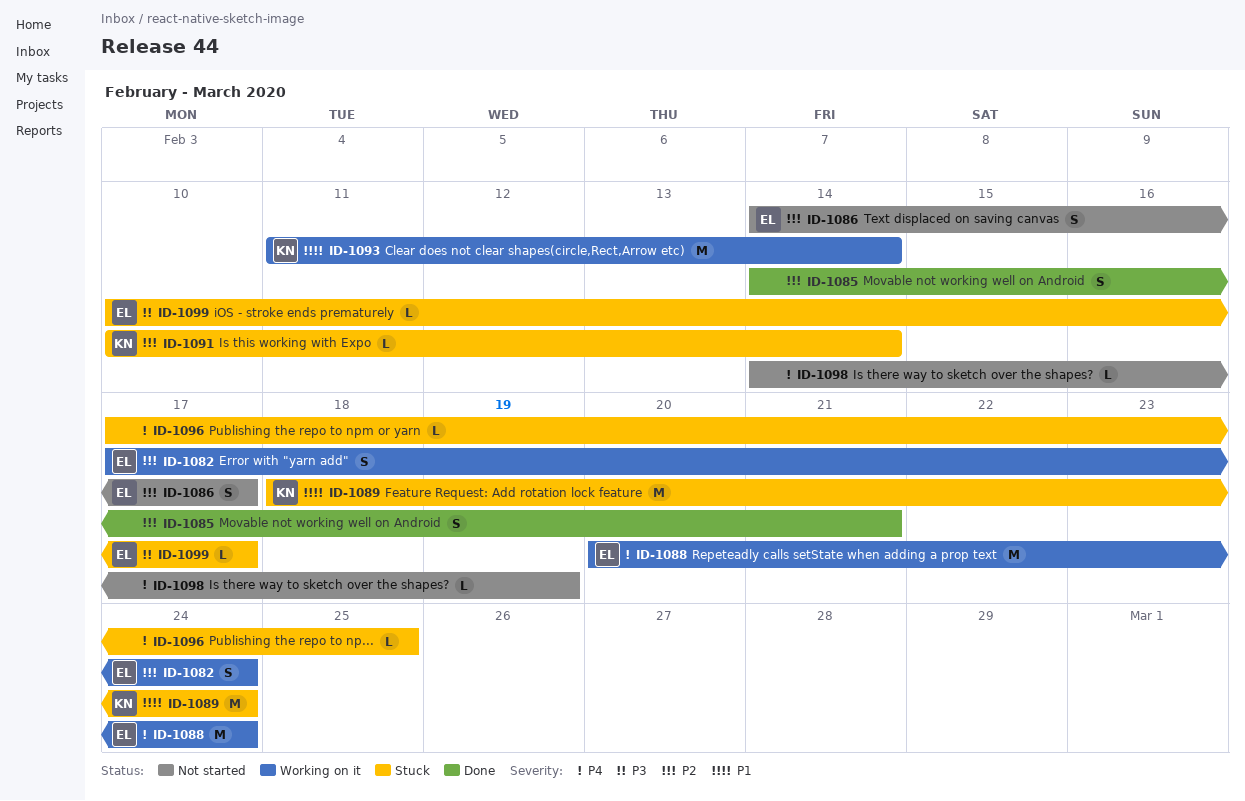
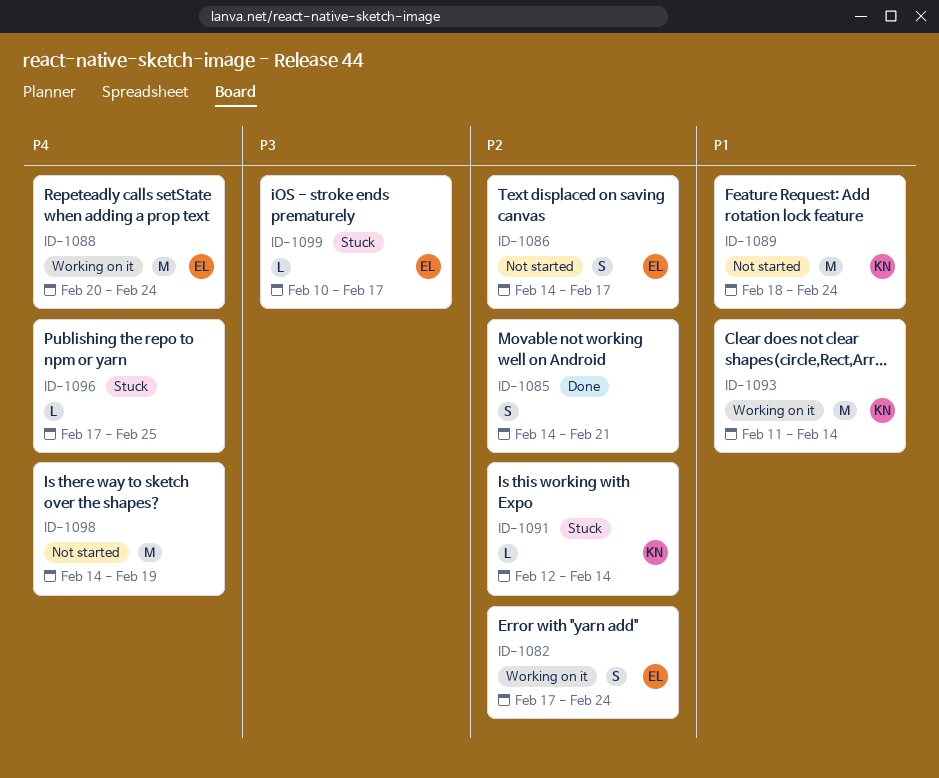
ID-1089, status: Stuck -> Not started
ID-1091, start: Feb 10 -> Feb 12
ID-1098, estimate: L -> M

